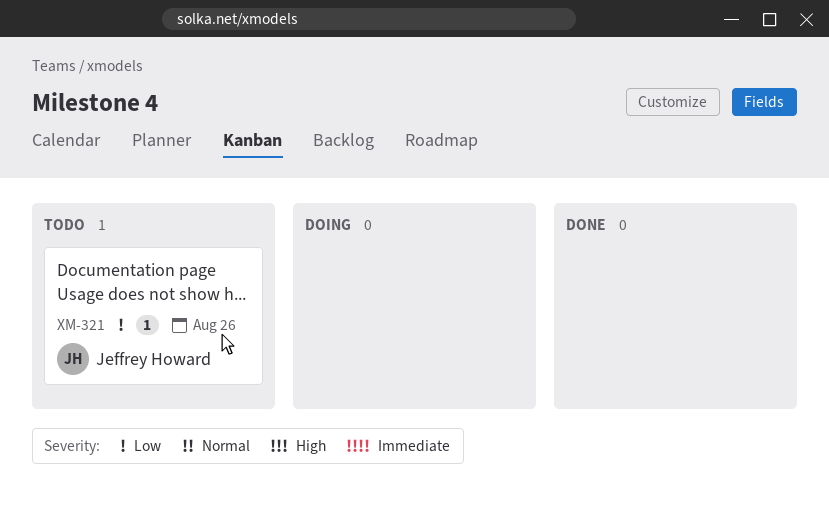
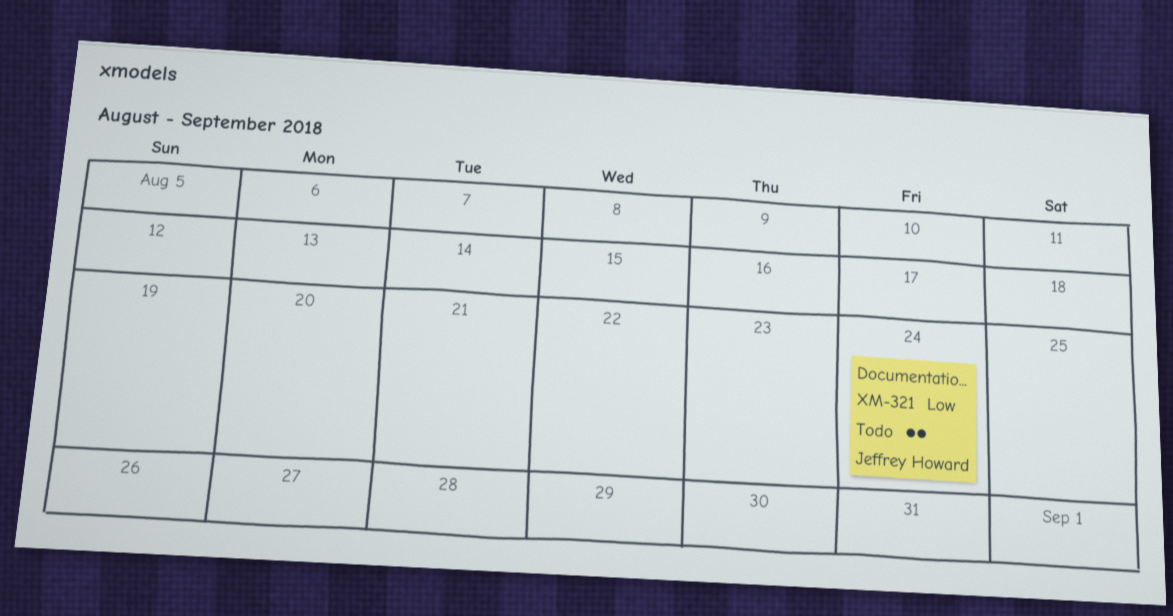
XM-321, estimate: 1 -> 2
XM-321, due: Aug 26 -> Aug 24

